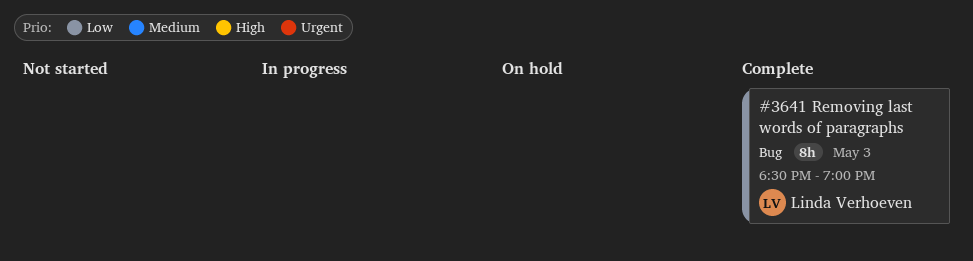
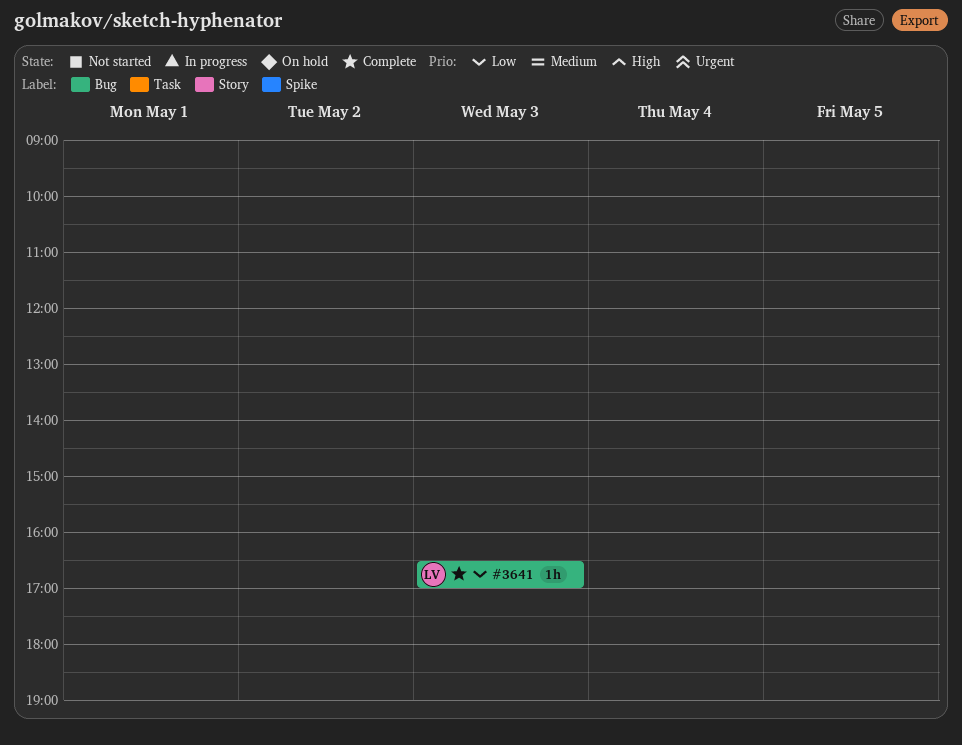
#3641, estimate: 8h -> 1h
#3641, begins: 18:30 -> 16:30
#3641, ends: 19:00 -> 17:00

